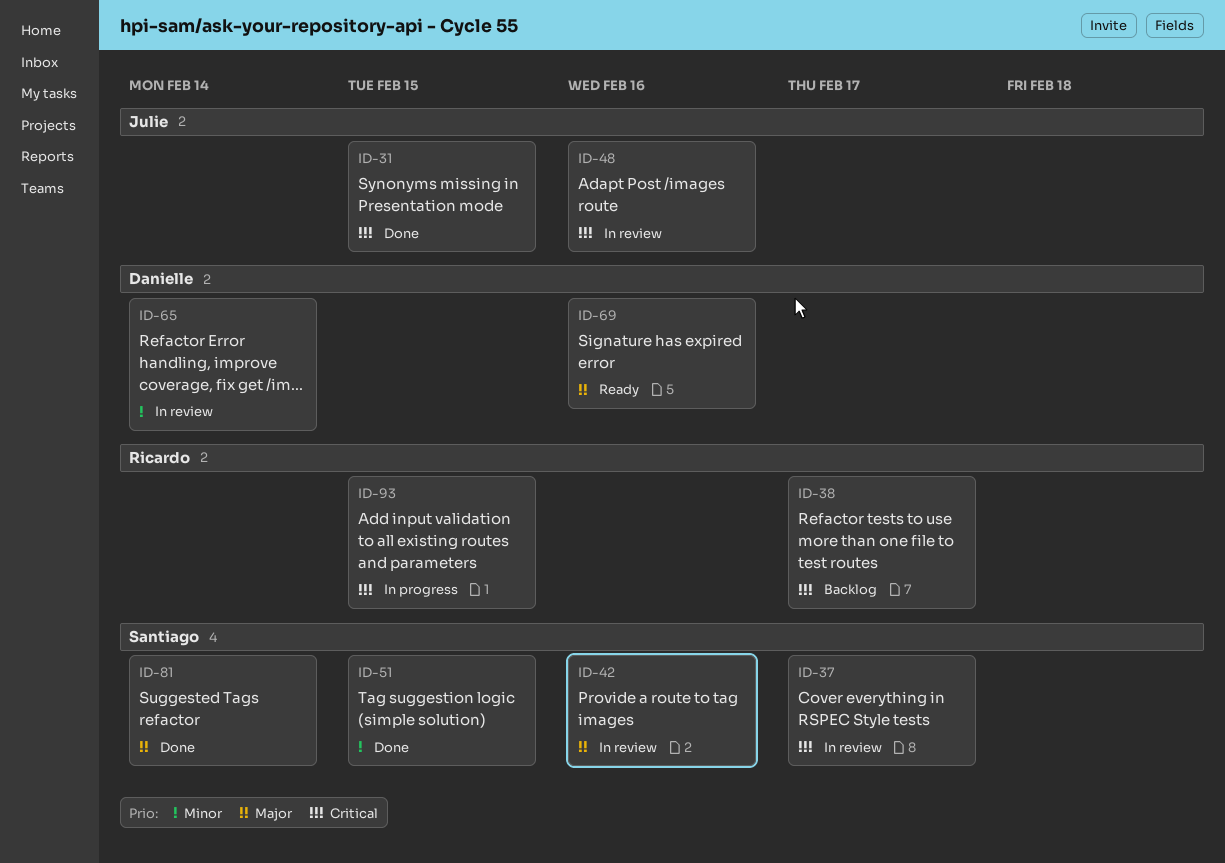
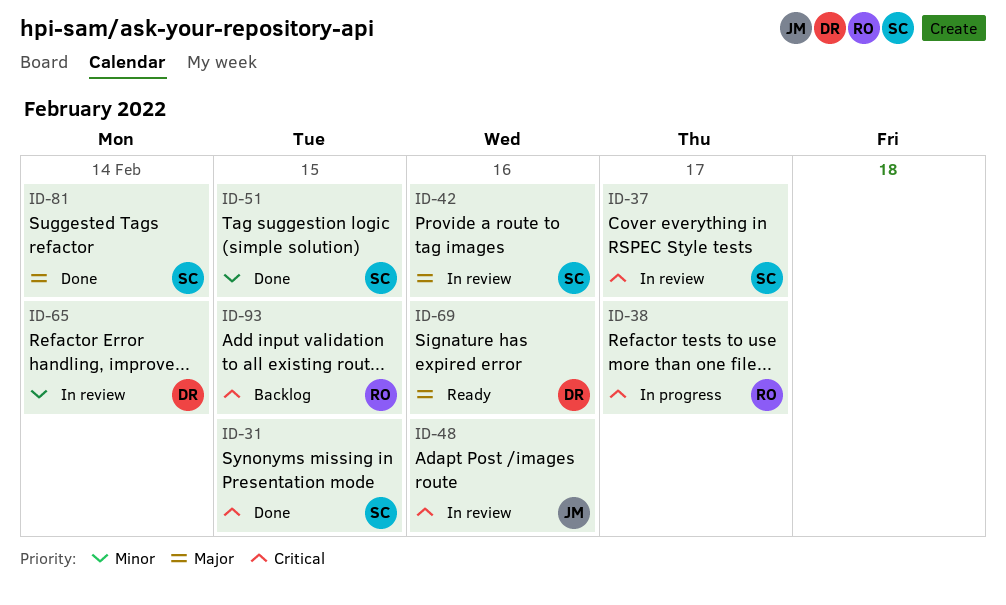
ID-31, owner: Julie -> Santiago
ID-38, status: Backlog -> In progress
ID-93, status: In progress -> Backlog

